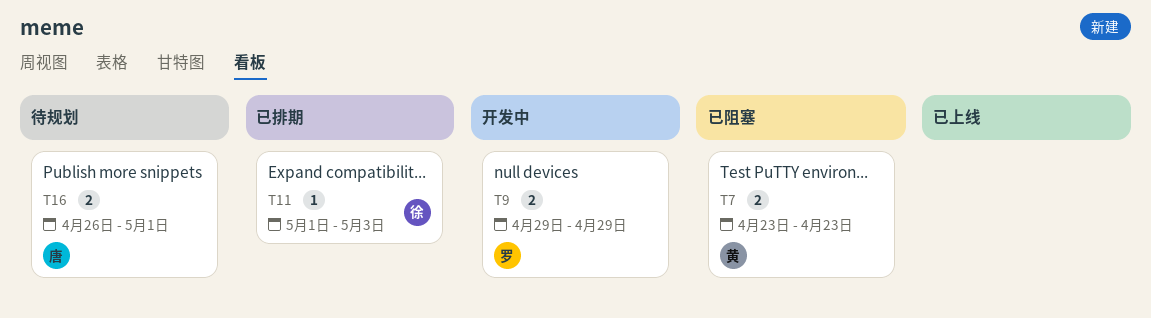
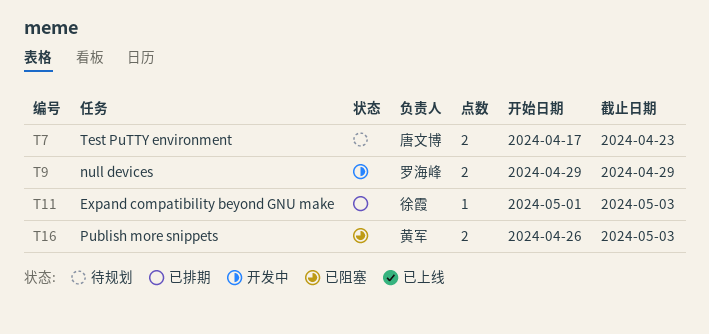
T7, status: 已阻塞 -> 待规划
T7, owner: 黄军 -> 唐文博
T7, start: Apr 23 -> Apr 17
T16, status: 待规划 -> 已阻塞
T16, owner: 唐文博 -> 黄军
T16, due: May 1 -> May 3

